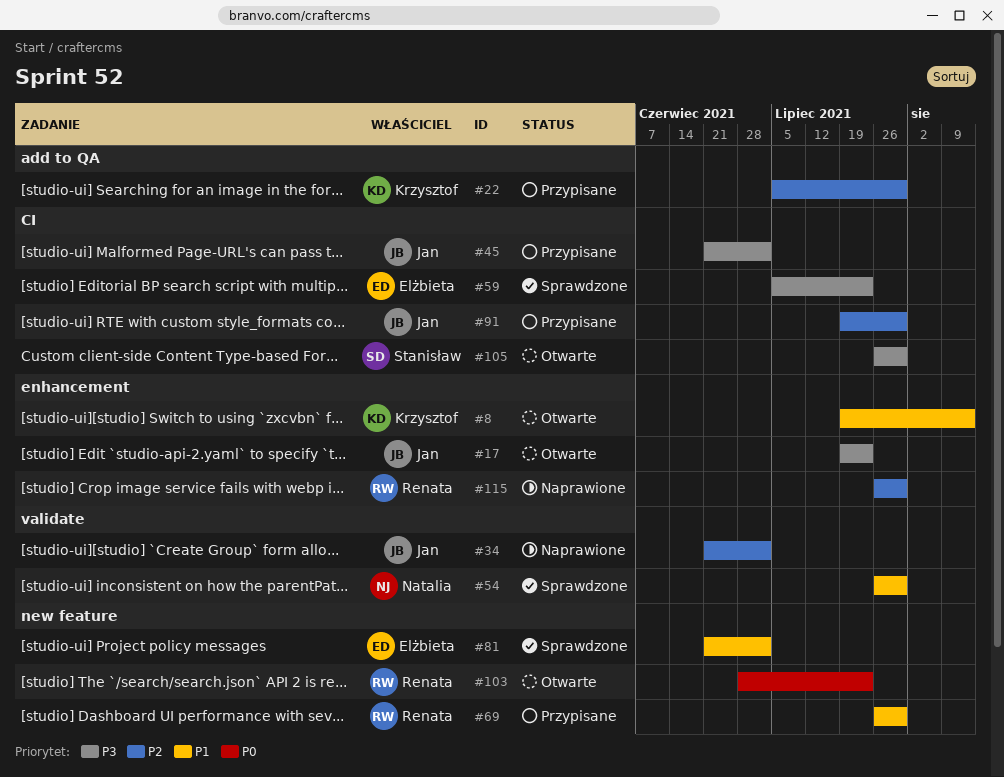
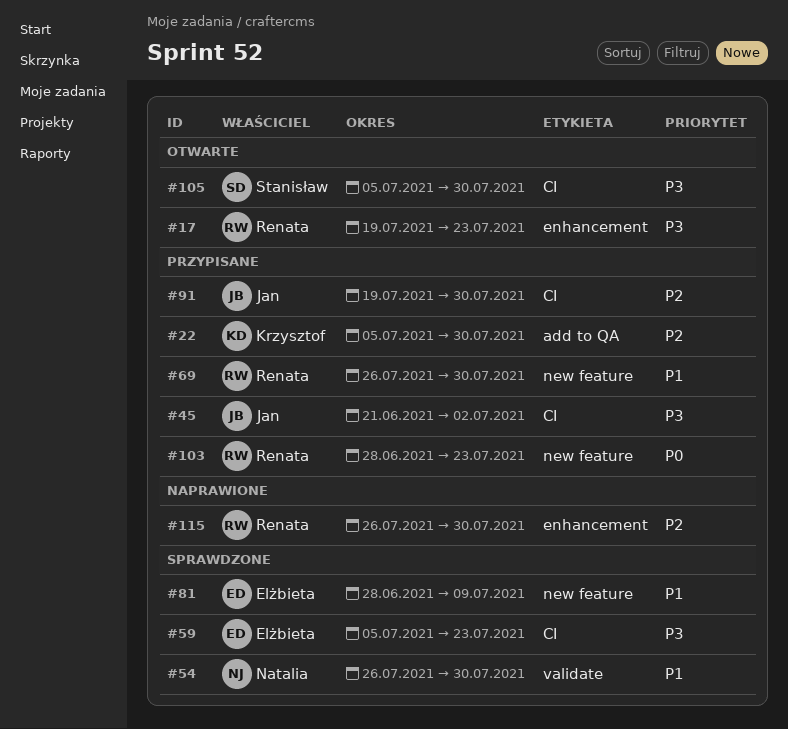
#8: present -> none
#17, owner: Jan -> Renata
#34: present -> none
#81, start: Jun 21 -> Jun 28
#81, due: Jul 2 -> Jul 9
#103, status: Otwarte -> Przypisane
#105, start: Jul 26 -> Jul 5

